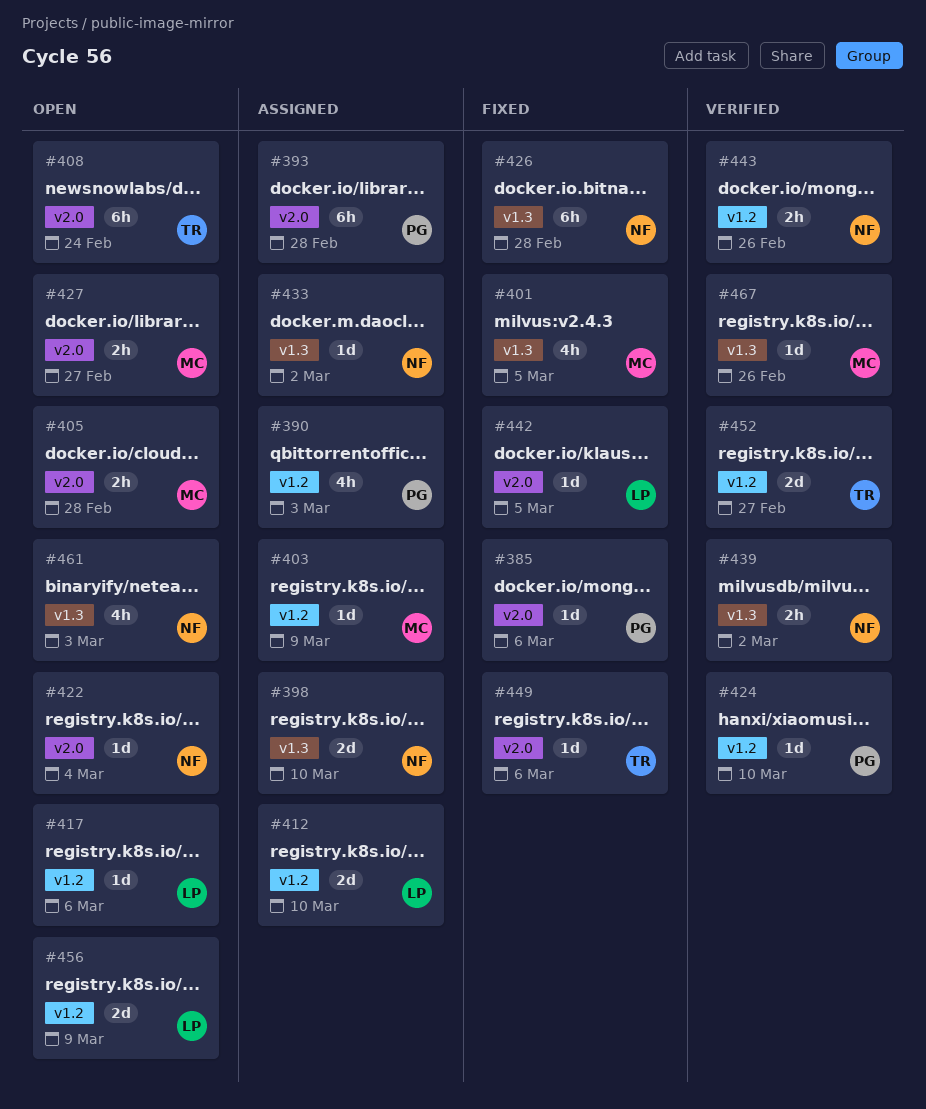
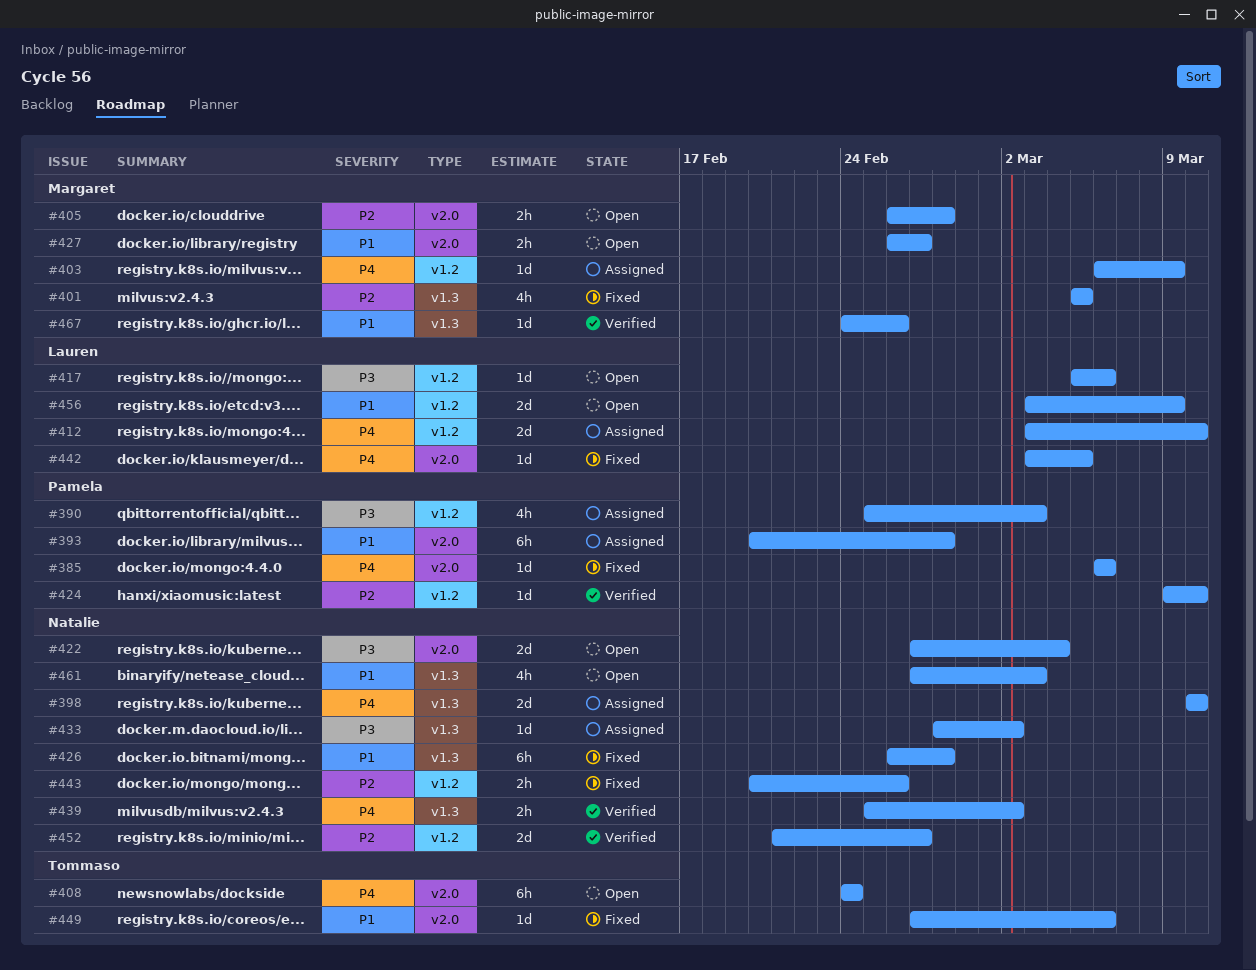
#422, estimate: 1d -> 2d
#443, status: Verified -> Fixed
#452, owner: Tommaso -> Natalie

